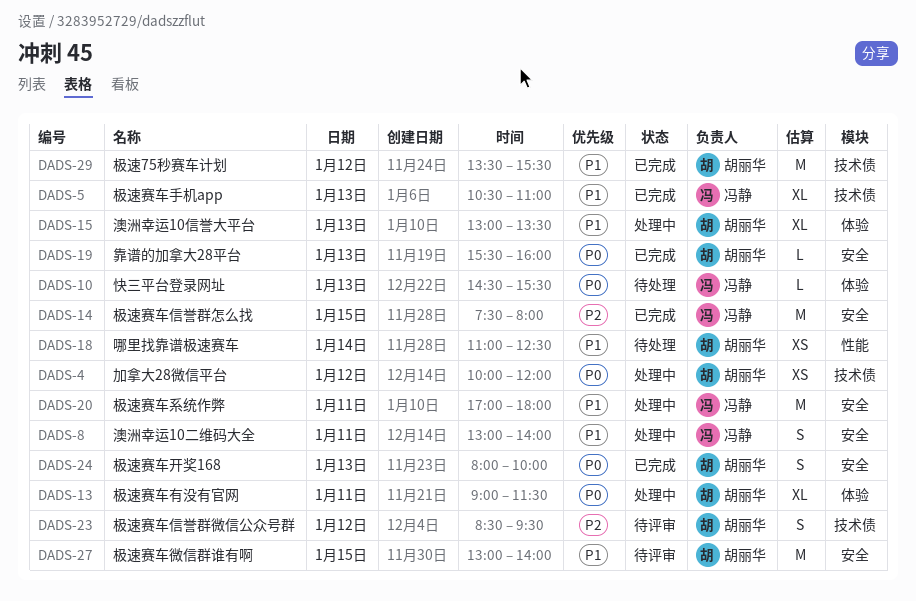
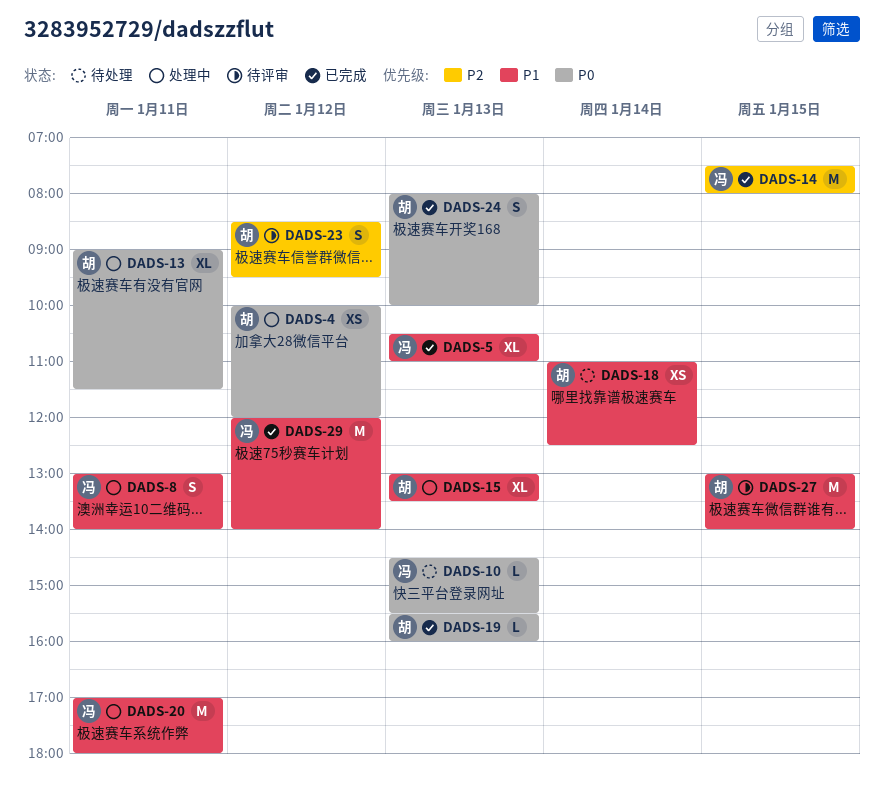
DADS-29, owner: 胡丽华 -> 冯静
DADS-29, begins: 13:30 -> 12:00
DADS-29, ends: 15:30 -> 14:00

